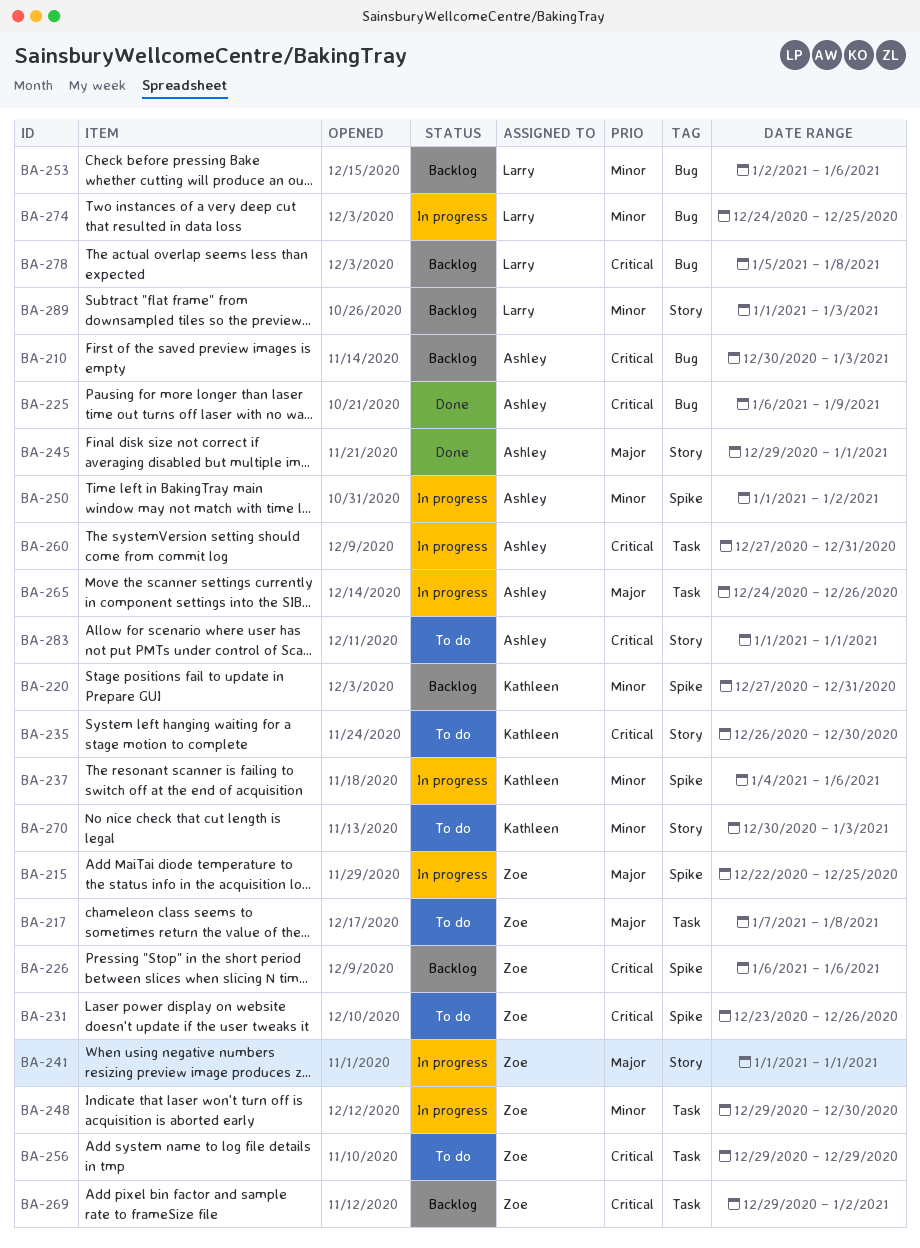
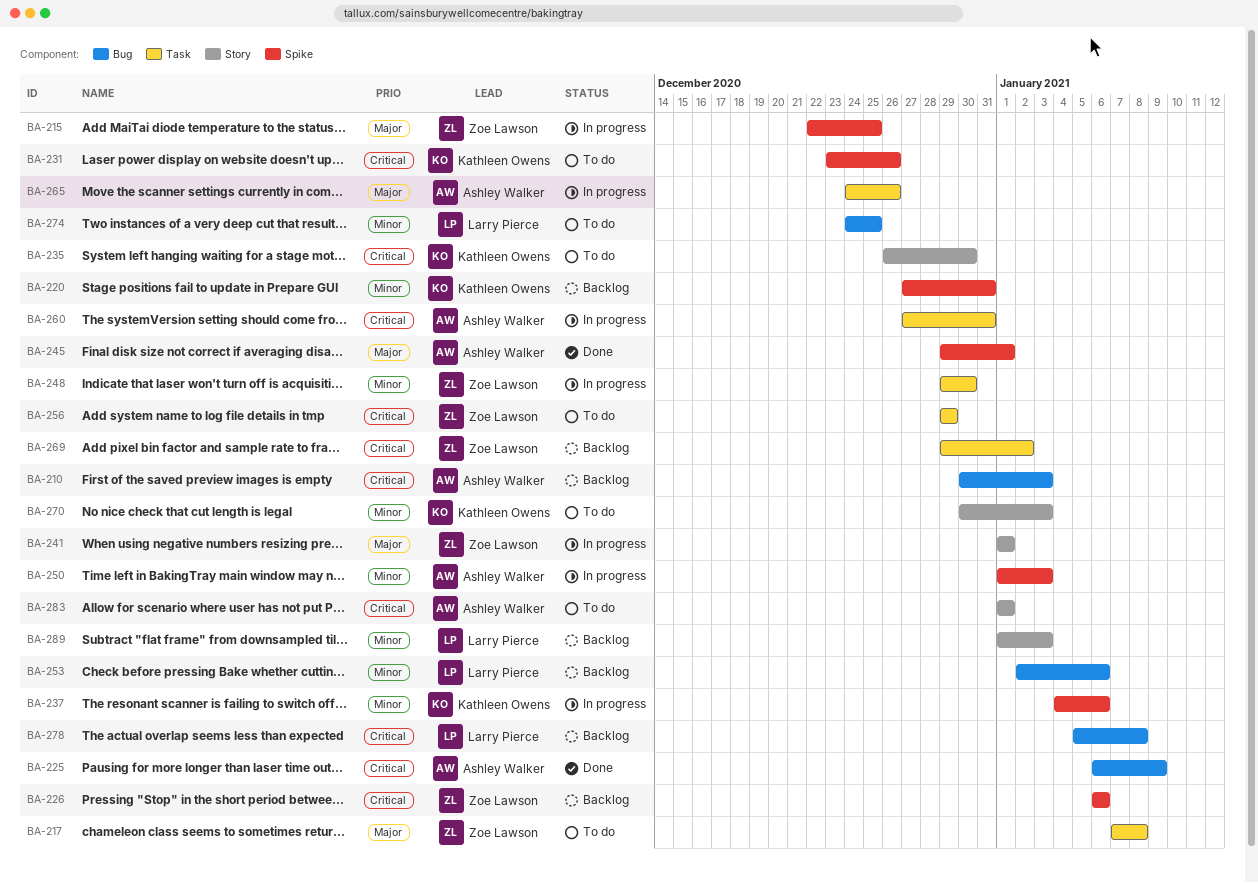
BA-231, owner: Zoe Lawson -> Kathleen Owens
BA-245, label: Story -> Spike
BA-250, due: Jan 2 -> Jan 3
BA-274, status: In progress -> To do

